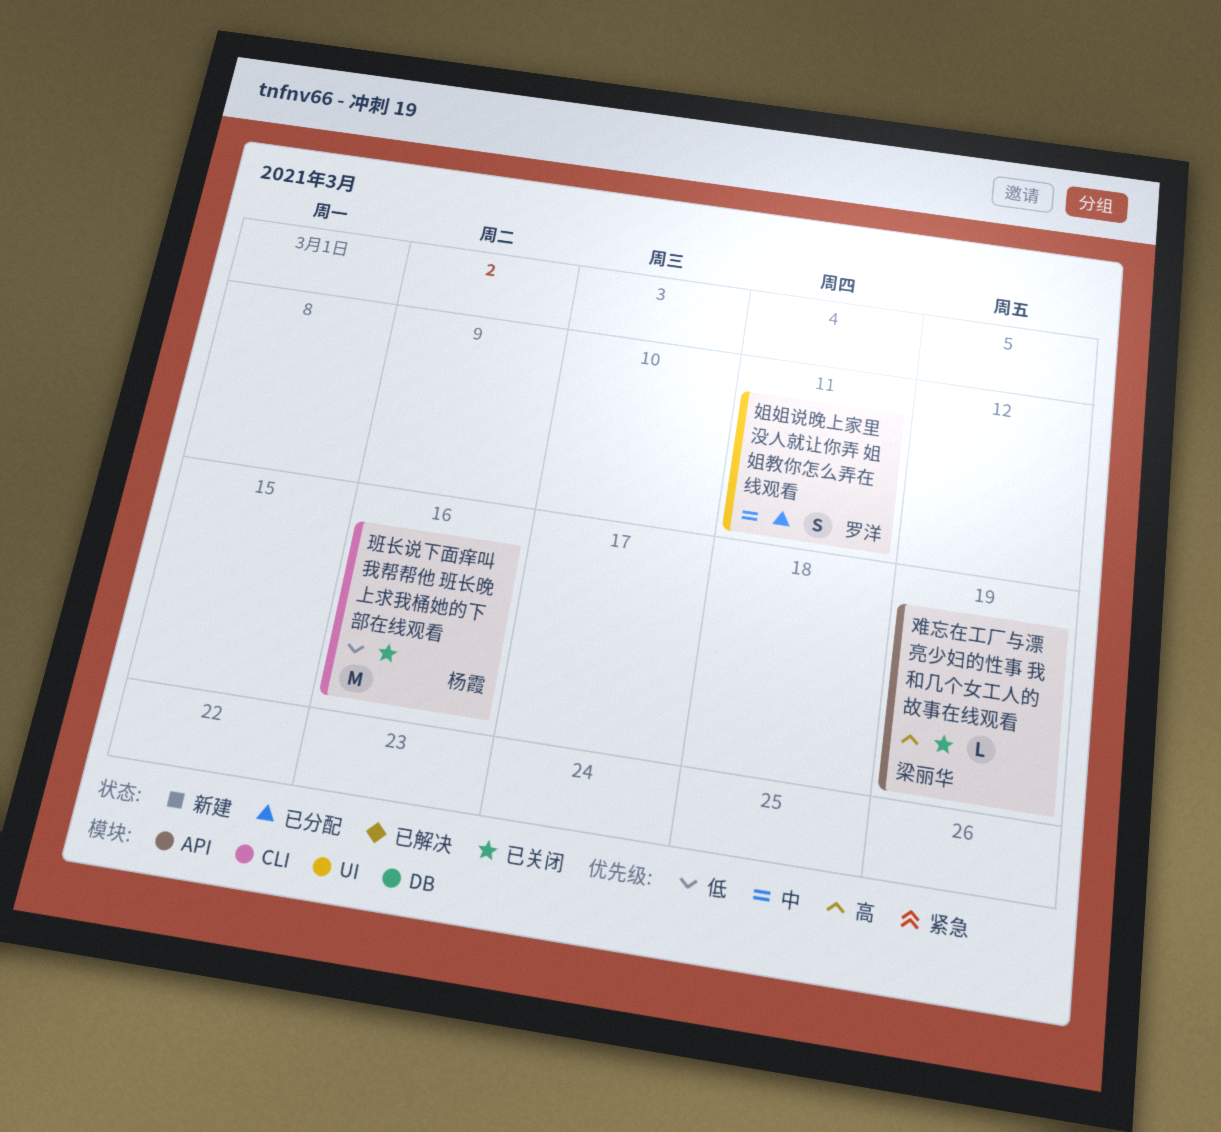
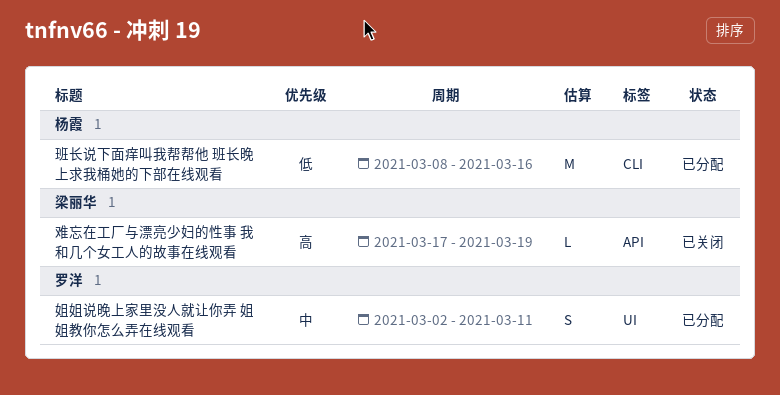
班长说下面痒叫我帮帮他 班长晚上求我桶她的下部在线观看, status: 已关闭 -> 已分配

